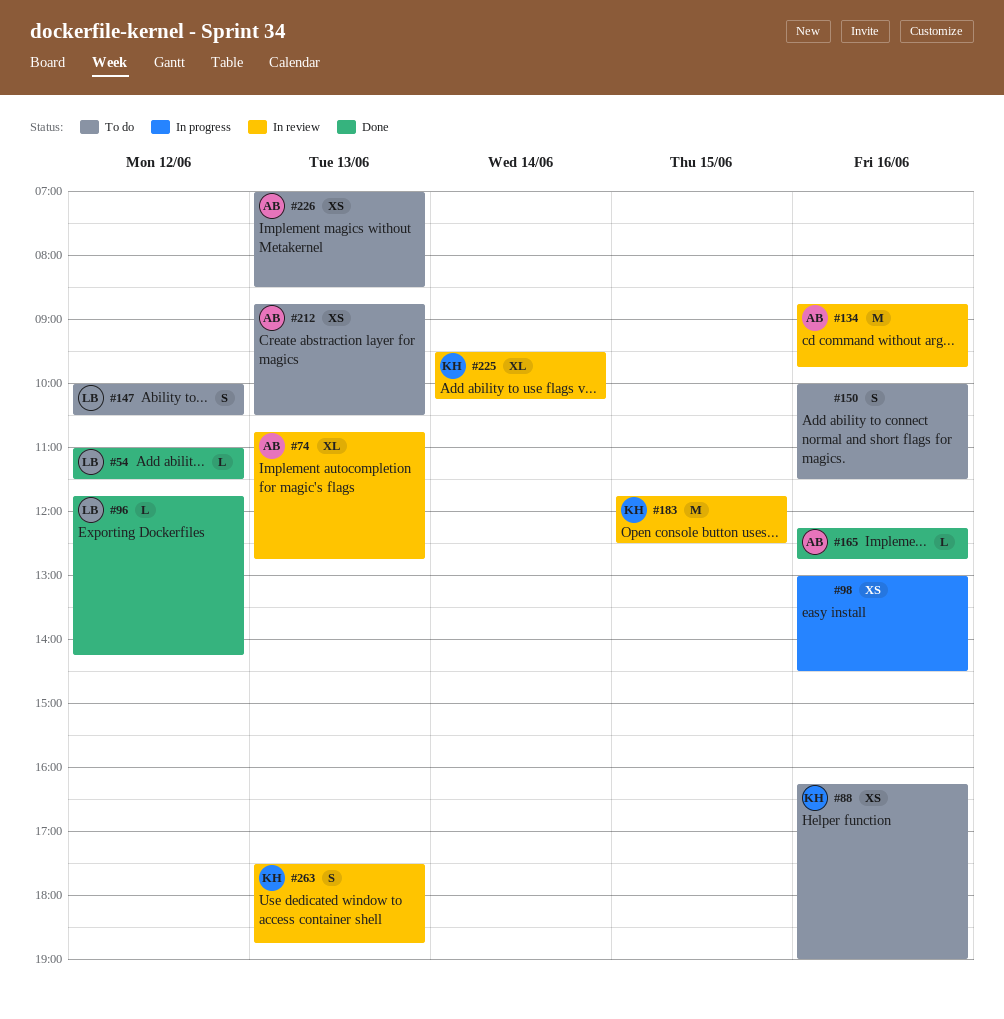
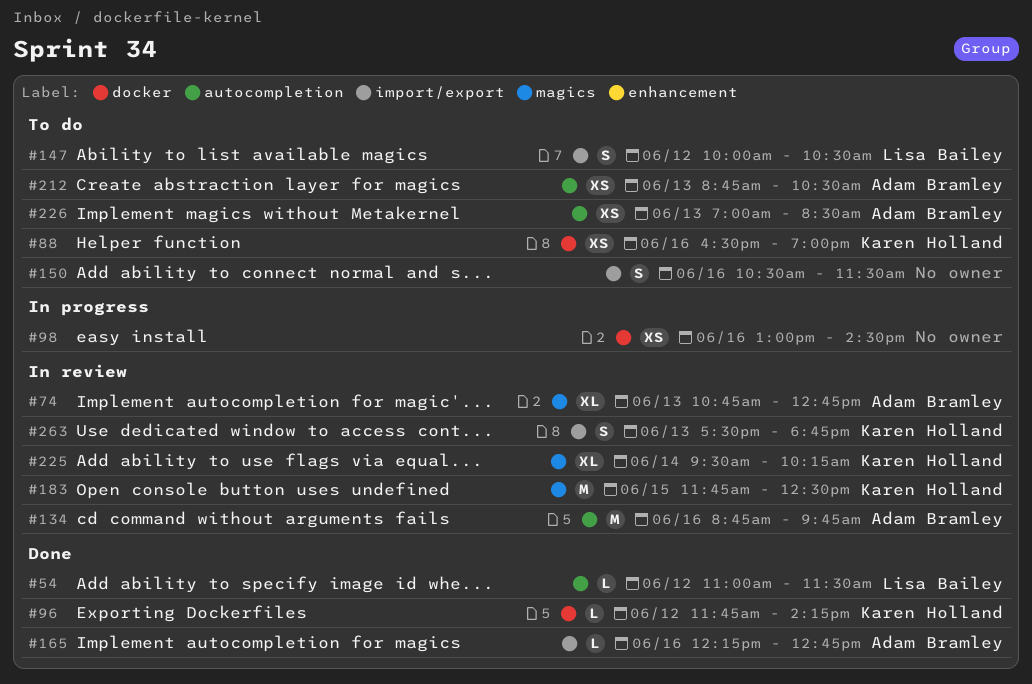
#88, begins: 16:15 -> 16:30
#96, owner: Lisa Bailey -> Karen Holland
#150, begins: 10:00 -> 10:30

